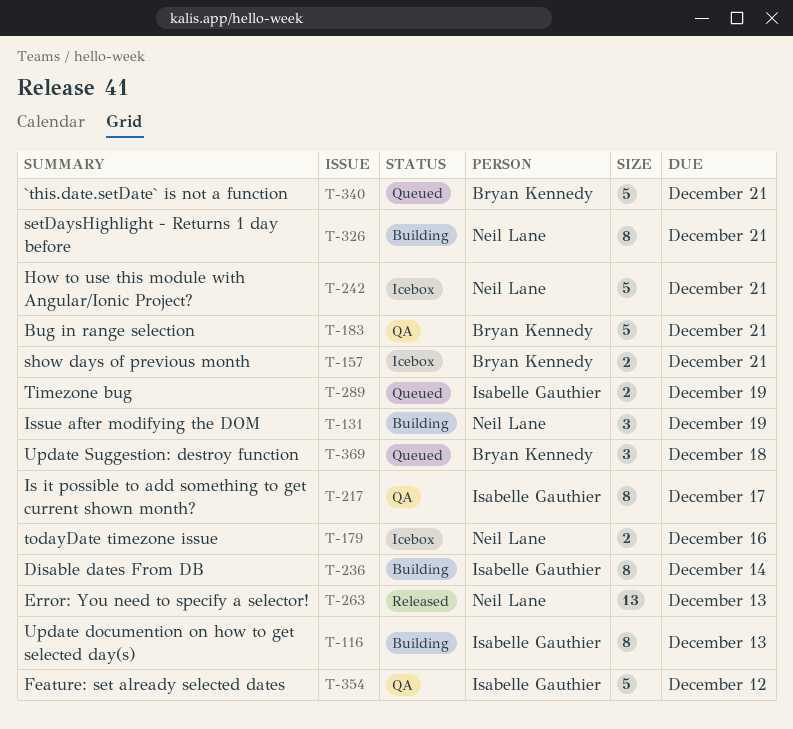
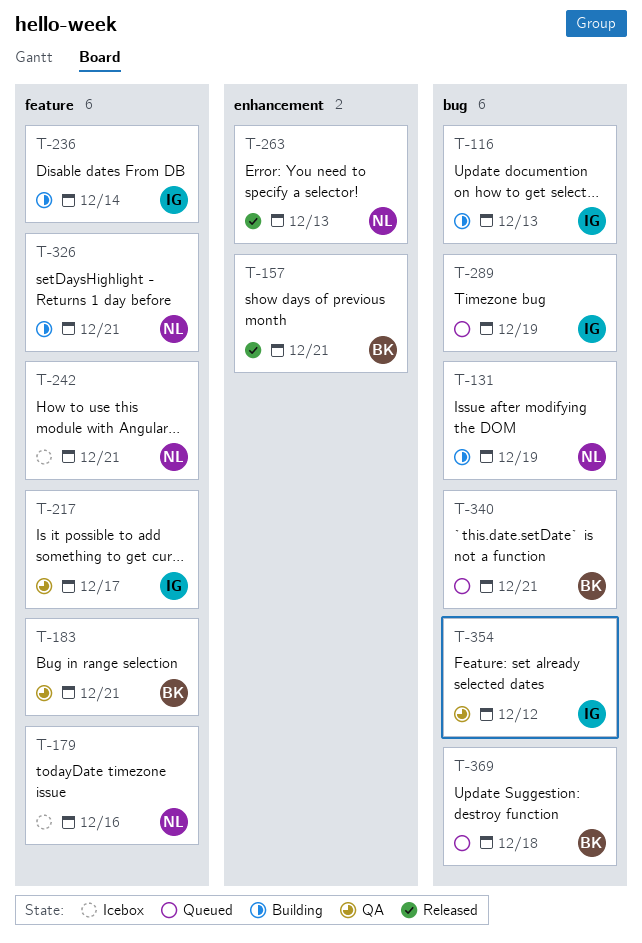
T-157, status: Icebox -> Released

